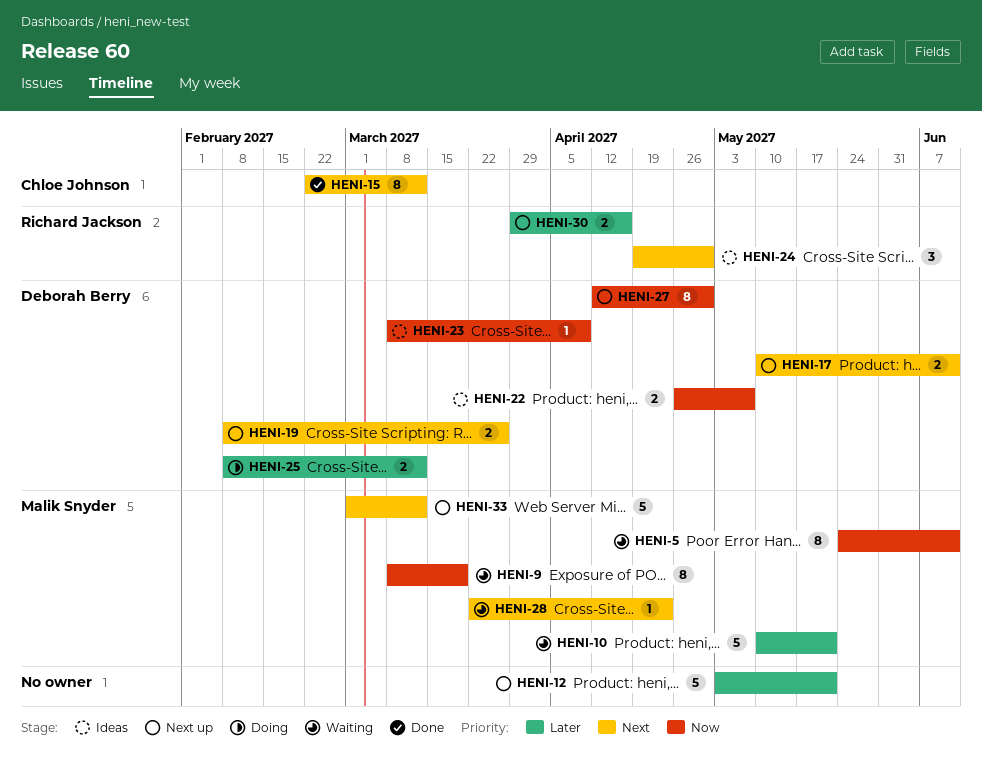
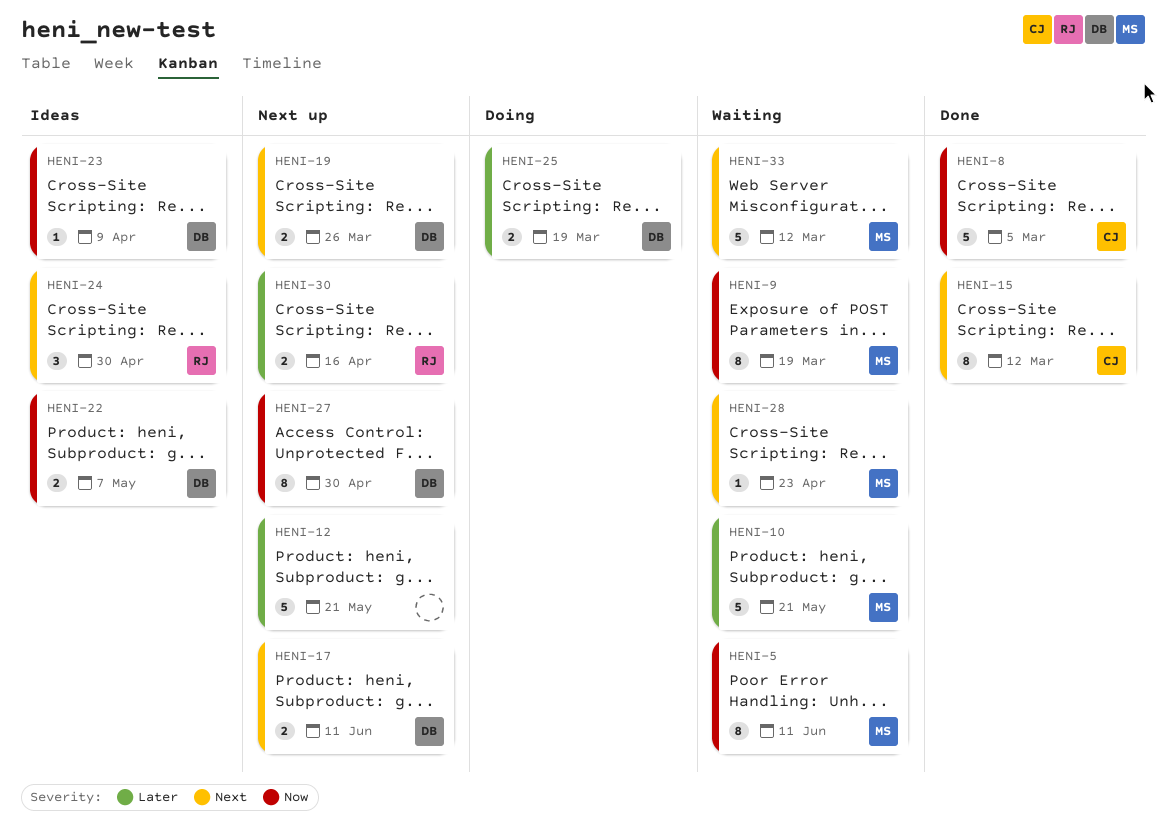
HENI-8: none -> present
HENI-25, due: Mar 12 -> Mar 19
HENI-33, status: Next up -> Waiting

